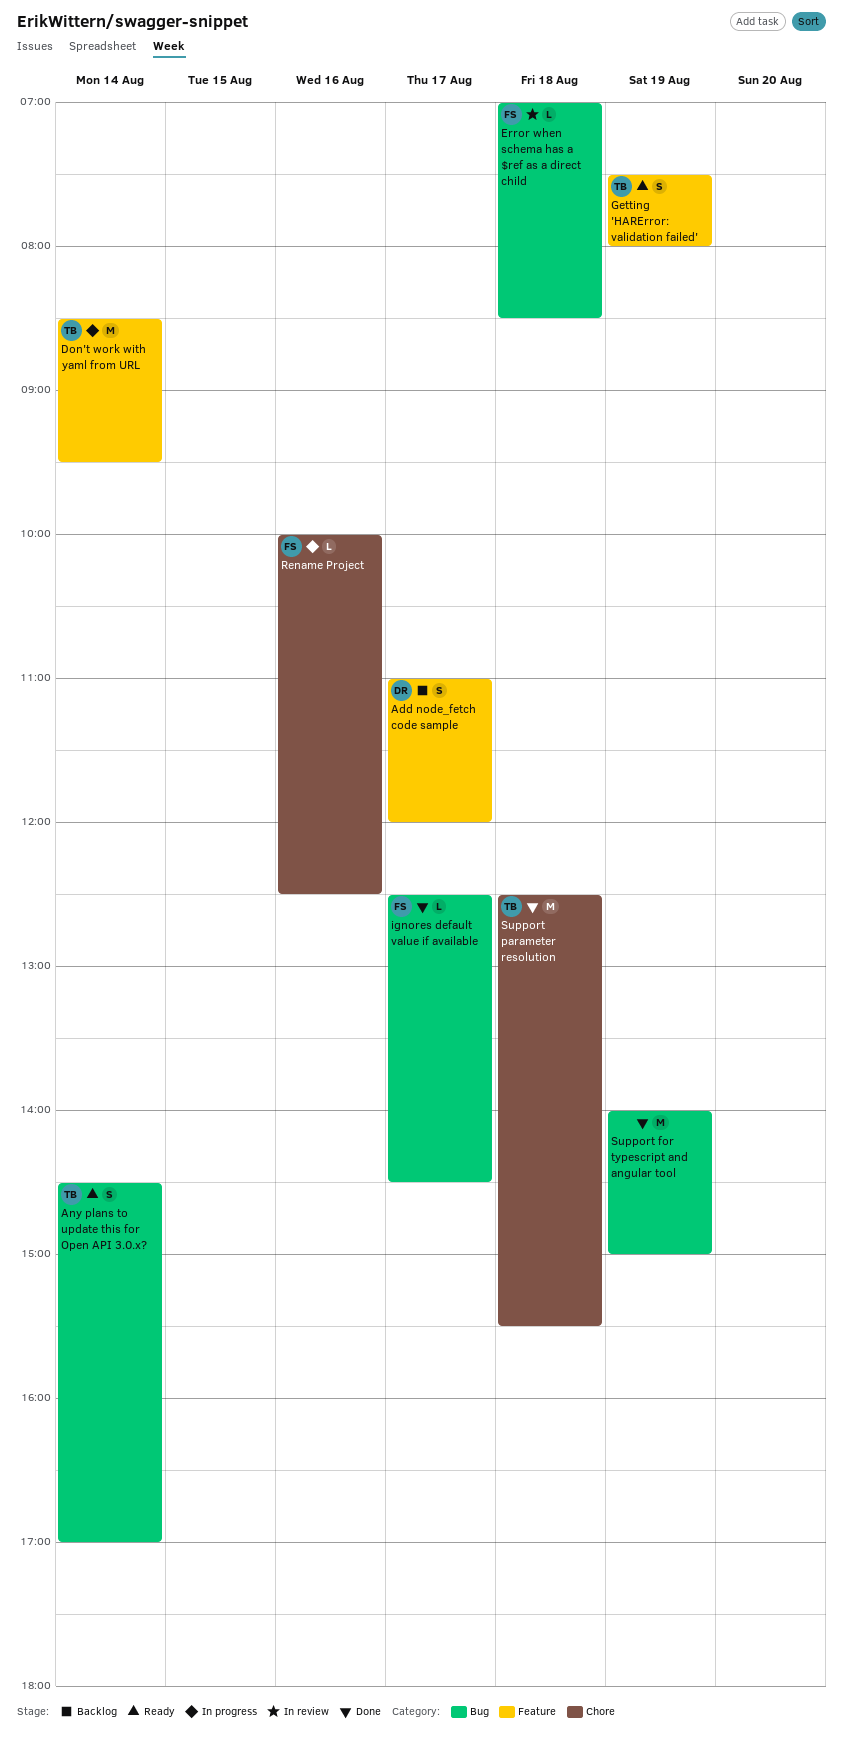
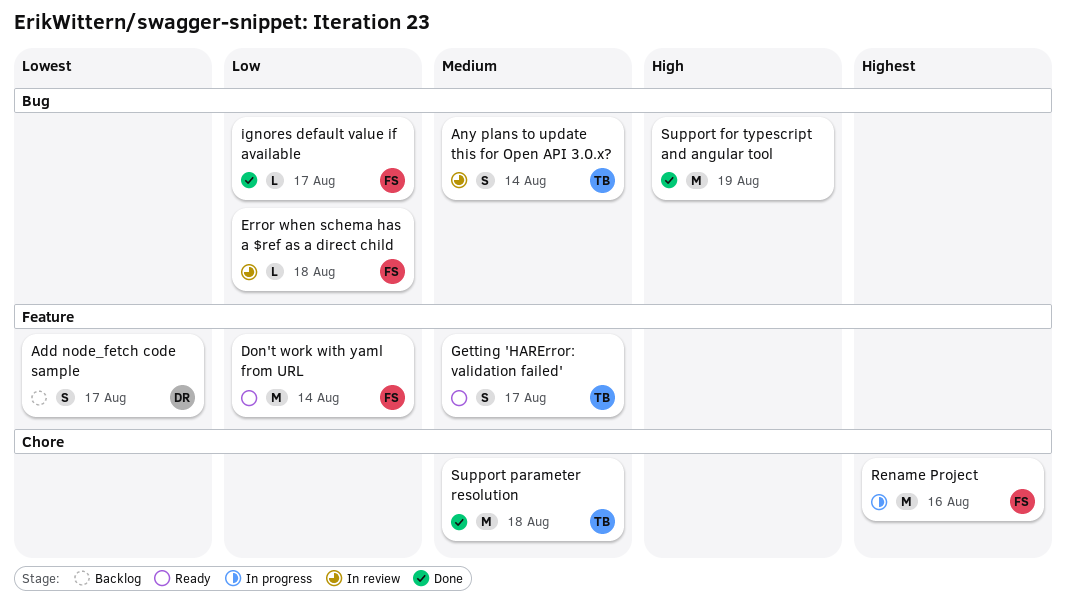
Any plans to update this for Open API 3.0.x?, status: Ready -> In review
Don't work with yaml from URL, status: In progress -> Ready
Don't work with yaml from URL, owner: TB -> FS
Getting 'HARError: validation failed', day: Aug 19 -> Aug 17
Rename Project, estimate: L -> M

